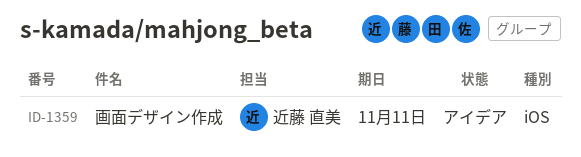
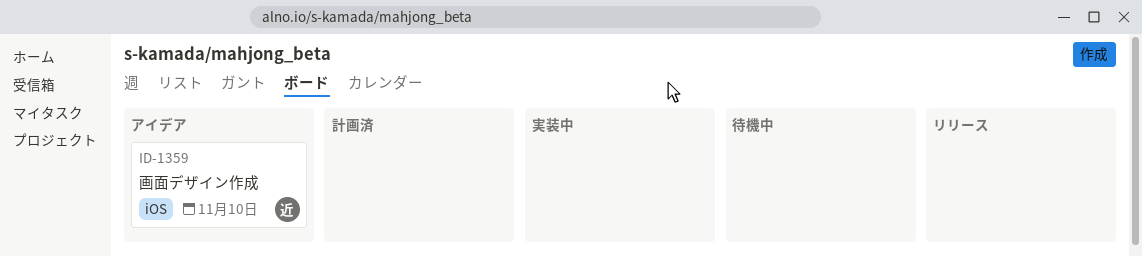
ID-1359, due: Nov 11 -> Nov 10

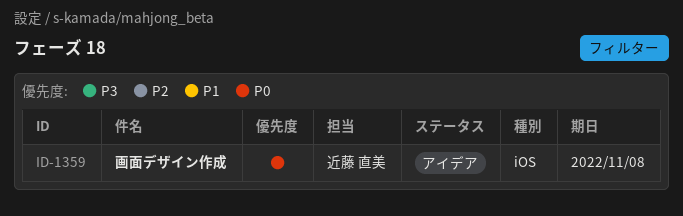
ID-1359, due: Nov 10 -> Nov 8

